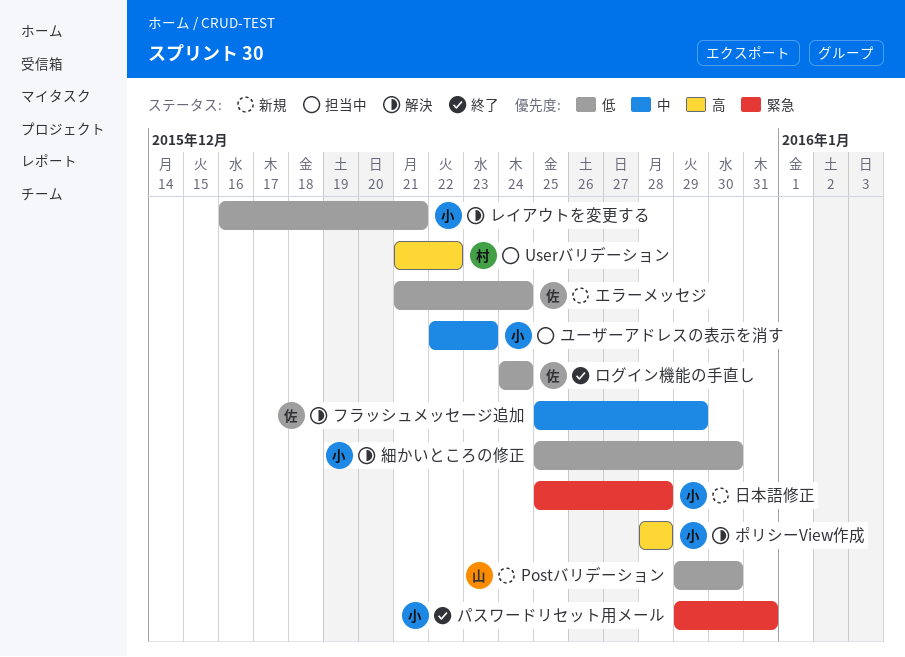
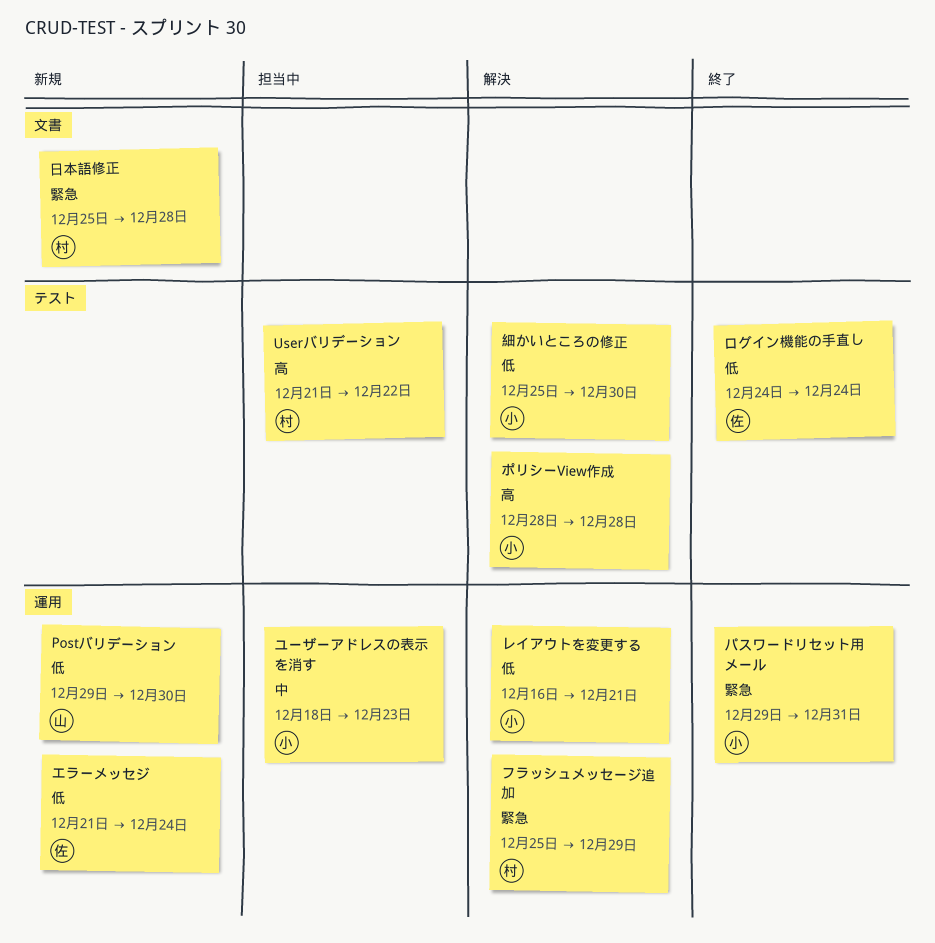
フラッシュメッセージ追加, owner: 佐 -> 村
フラッシュメッセージ追加, priority: 中 -> 緊急
ユーザーアドレスの表示を消す, start: Dec 22 -> Dec 18
日本語修正, owner: 小 -> 村

